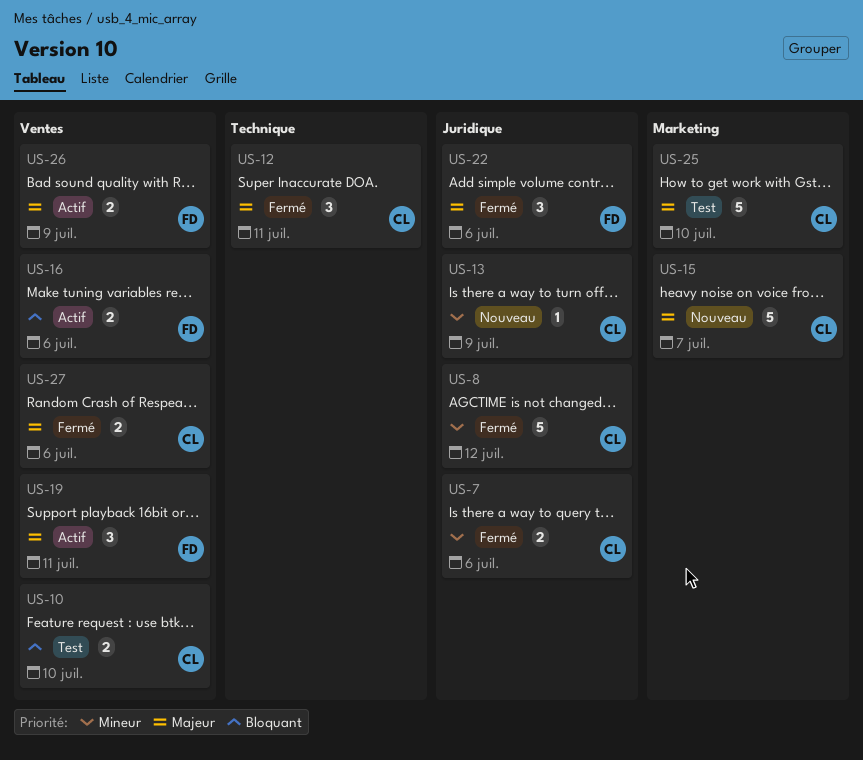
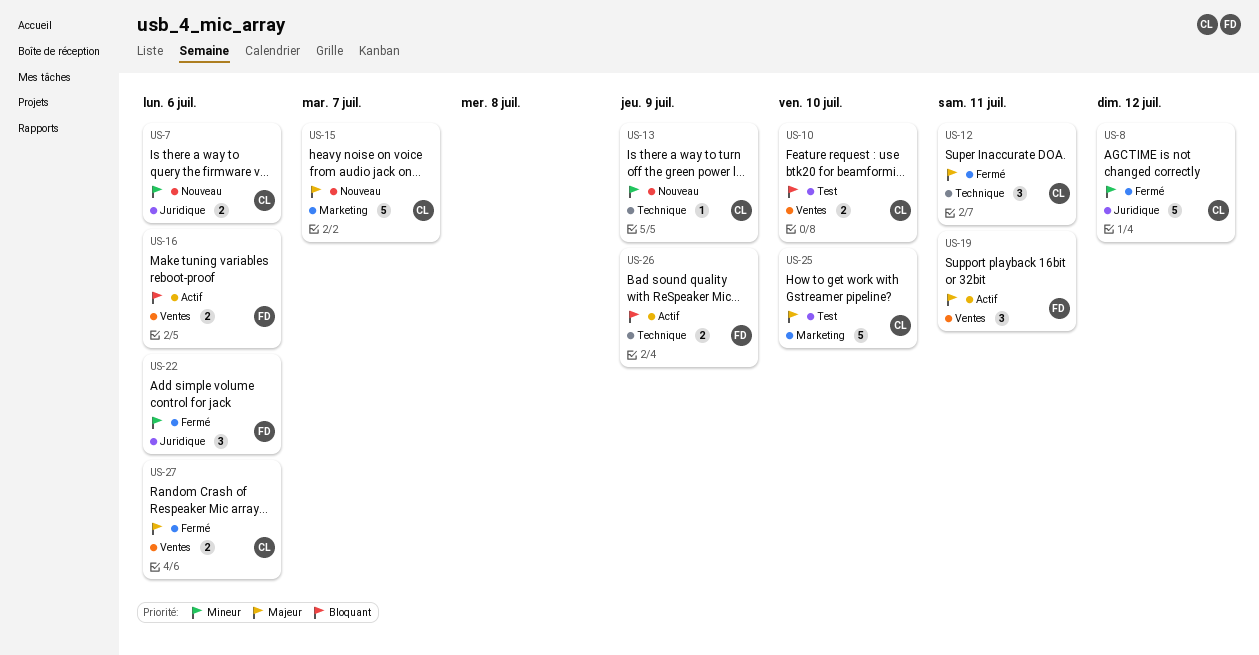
US-7, status: Fermé -> Nouveau
US-13, label: Juridique -> Technique
US-22, priority: Majeur -> Mineur
US-26, priority: Majeur -> Bloquant
US-26, label: Ventes -> Technique

